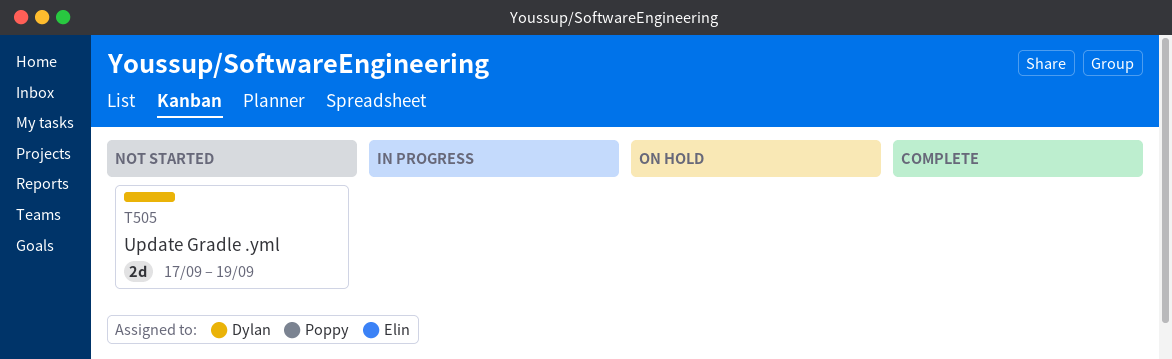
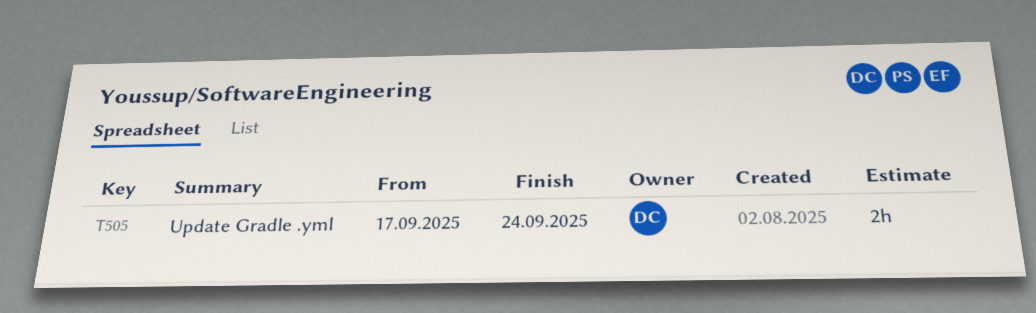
T505, estimate: 2d -> 2h
T505, due: Sep 19 -> Sep 24

